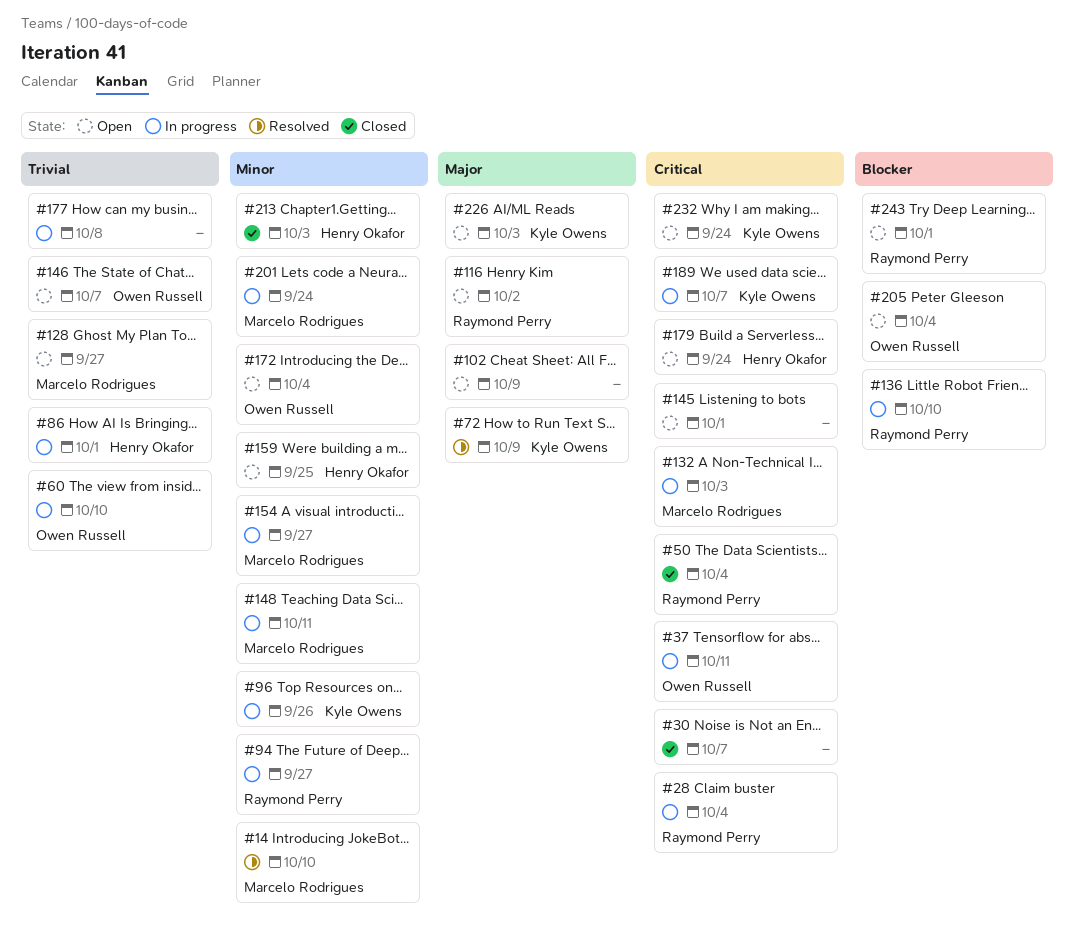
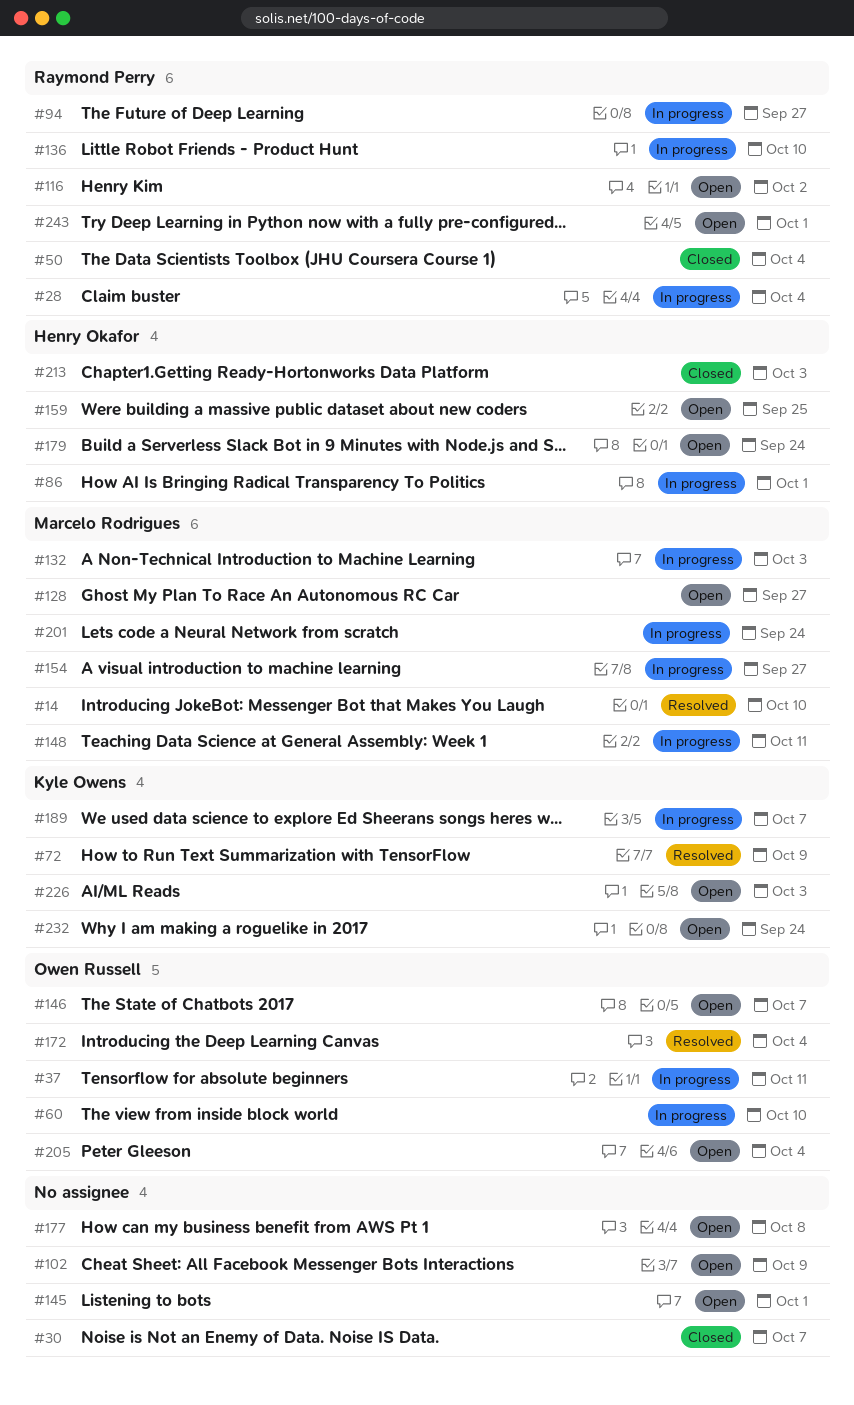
#96: present -> none
#172, status: Open -> Resolved
#177, status: In progress -> Open

